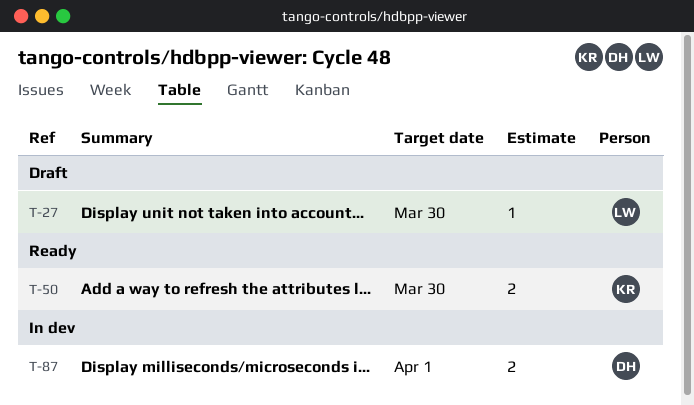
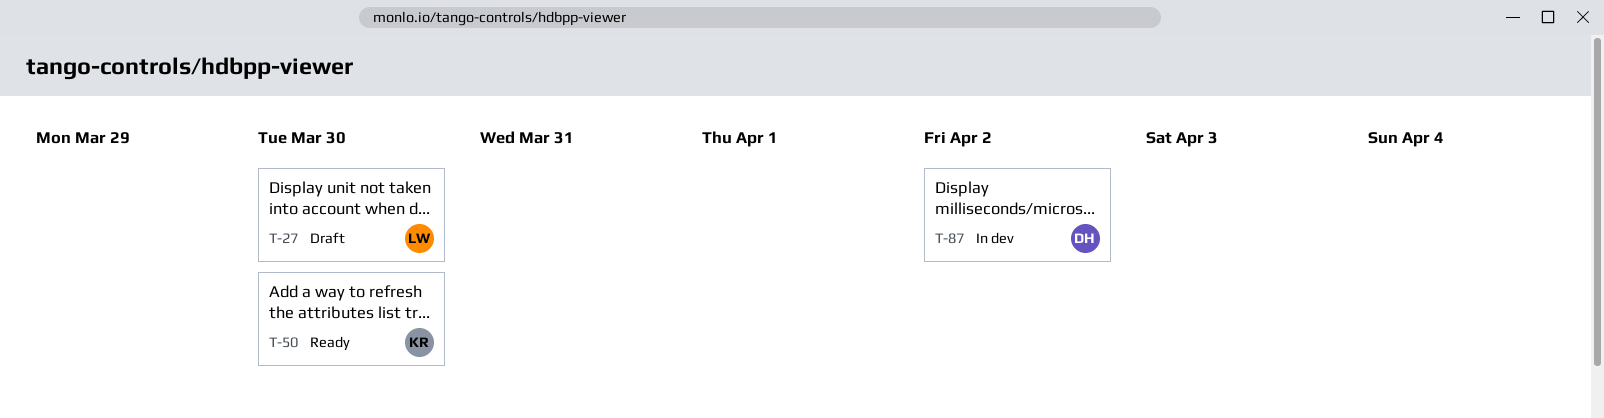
T-87, due: Apr 1 -> Apr 2

